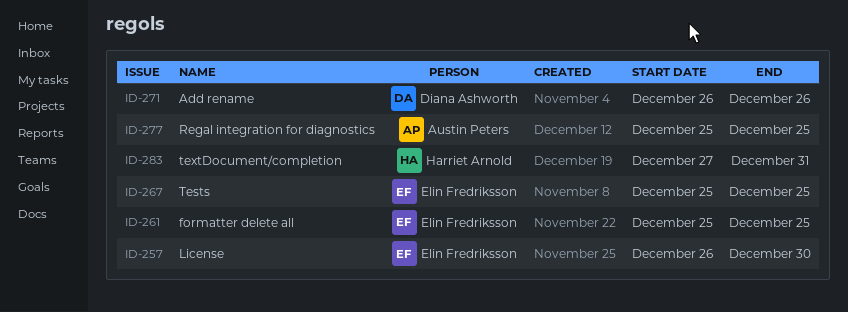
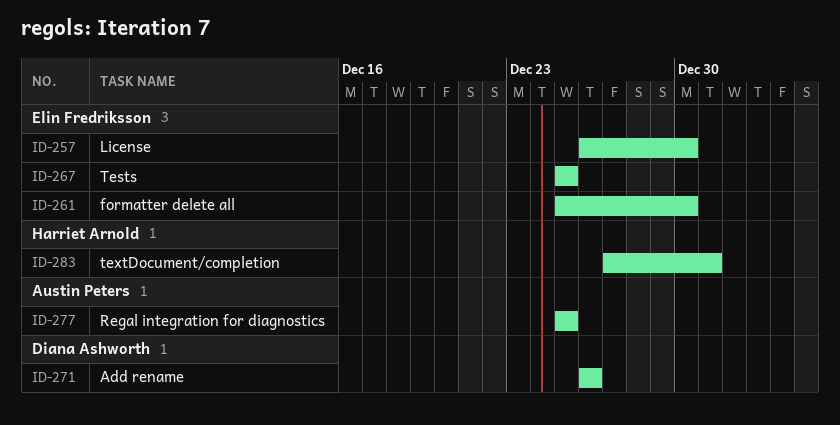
ID-261, due: Dec 25 -> Dec 30

